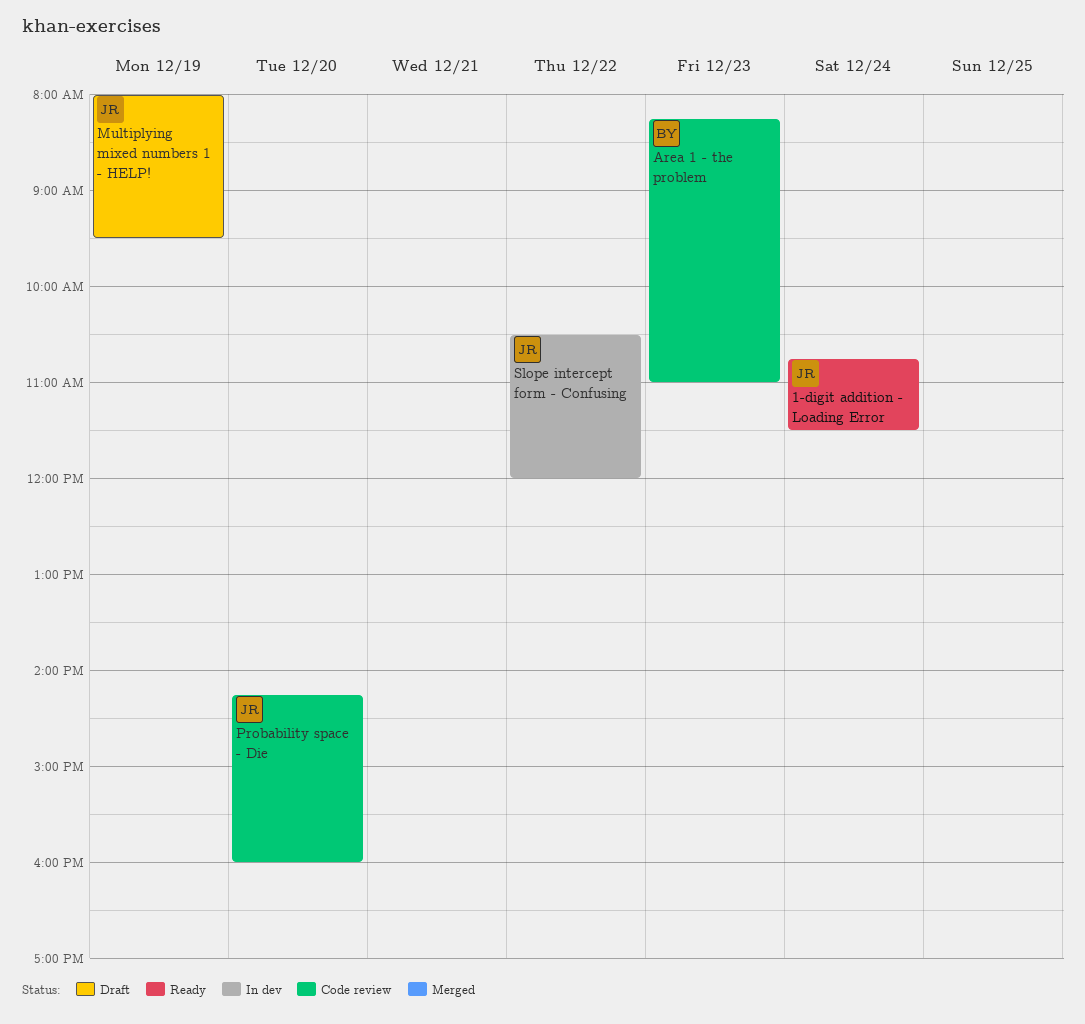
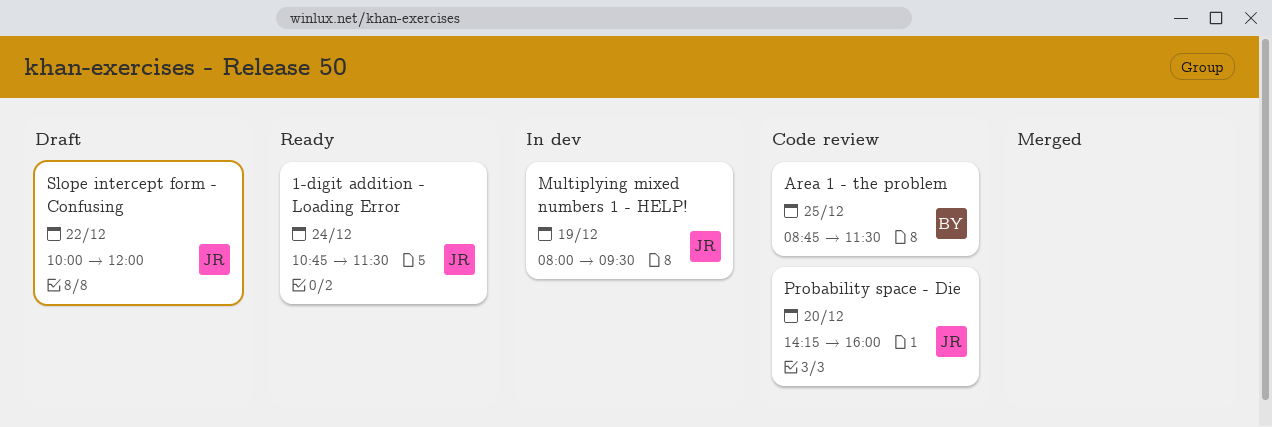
Area 1 - the problem, day: Dec 23 -> Dec 25
Area 1 - the problem, begins: 08:15 -> 08:45
Area 1 - the problem, ends: 11:00 -> 11:30
Multiplying mixed numbers 1 - HELP!, status: Draft -> In dev
Slope intercept form - Confusing, status: In dev -> Draft
Slope intercept form - Confusing, begins: 10:30 -> 10:00

